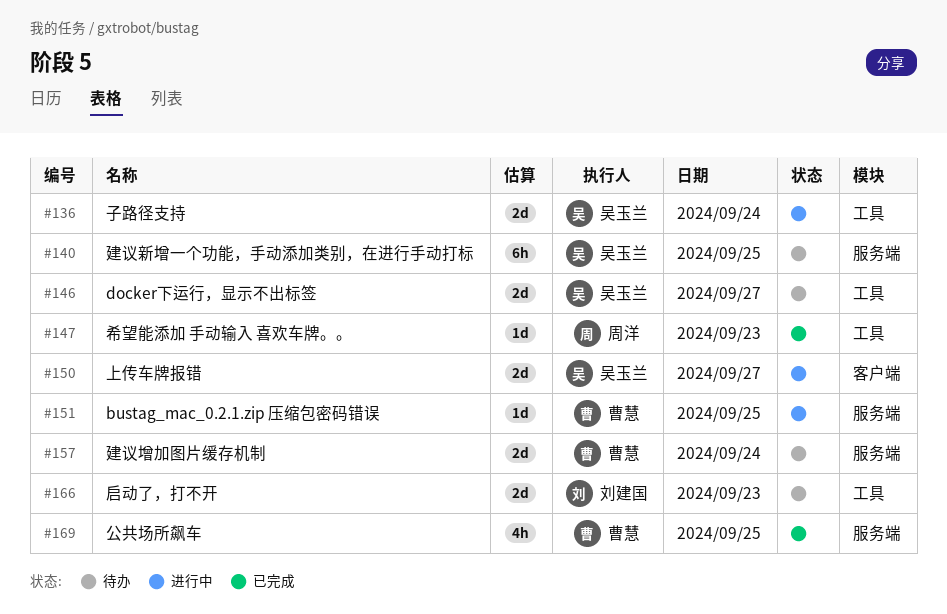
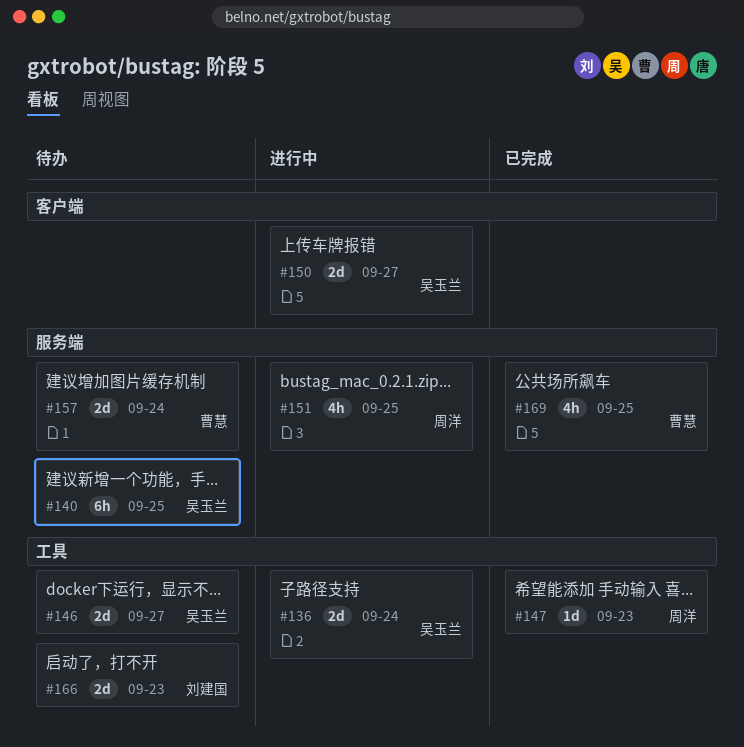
#151, owner: 曹慧 -> 周洋
#151, estimate: 1d -> 4h

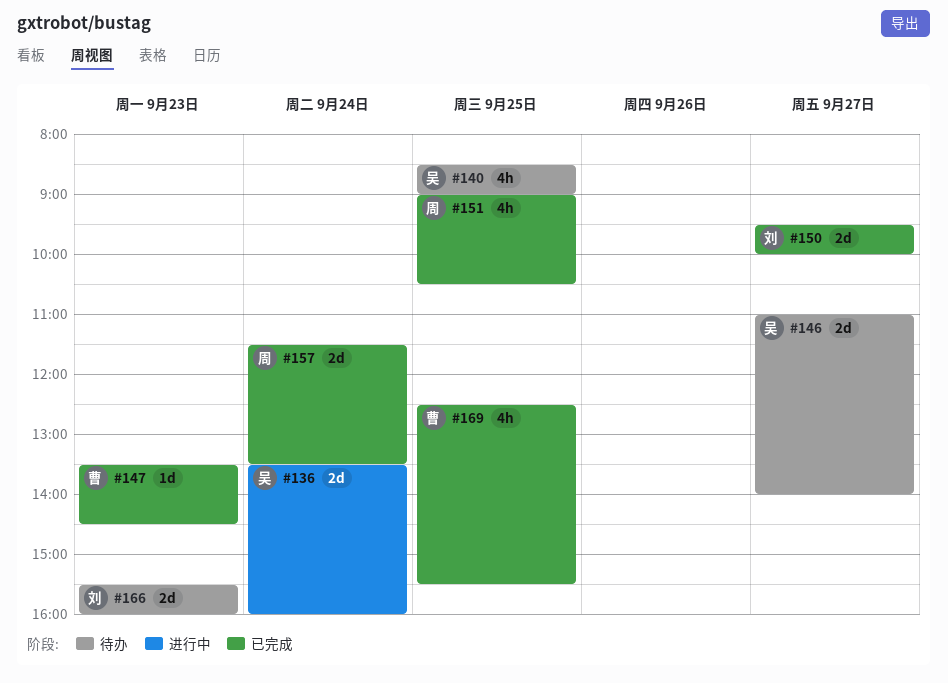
#140, estimate: 6h -> 4h
#147, owner: 周洋 -> 曹慧
#150, status: 进行中 -> 已完成
#150, owner: 吴玉兰 -> 刘建国
#151, status: 进行中 -> 已完成
#157, status: 待办 -> 已完成
#157, owner: 曹慧 -> 周洋

